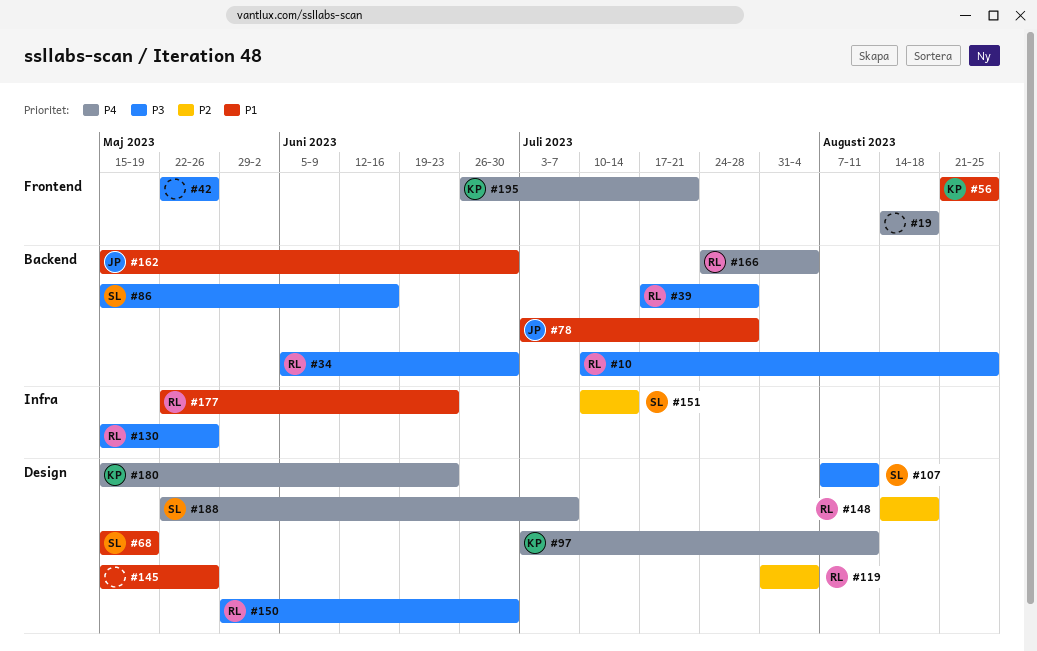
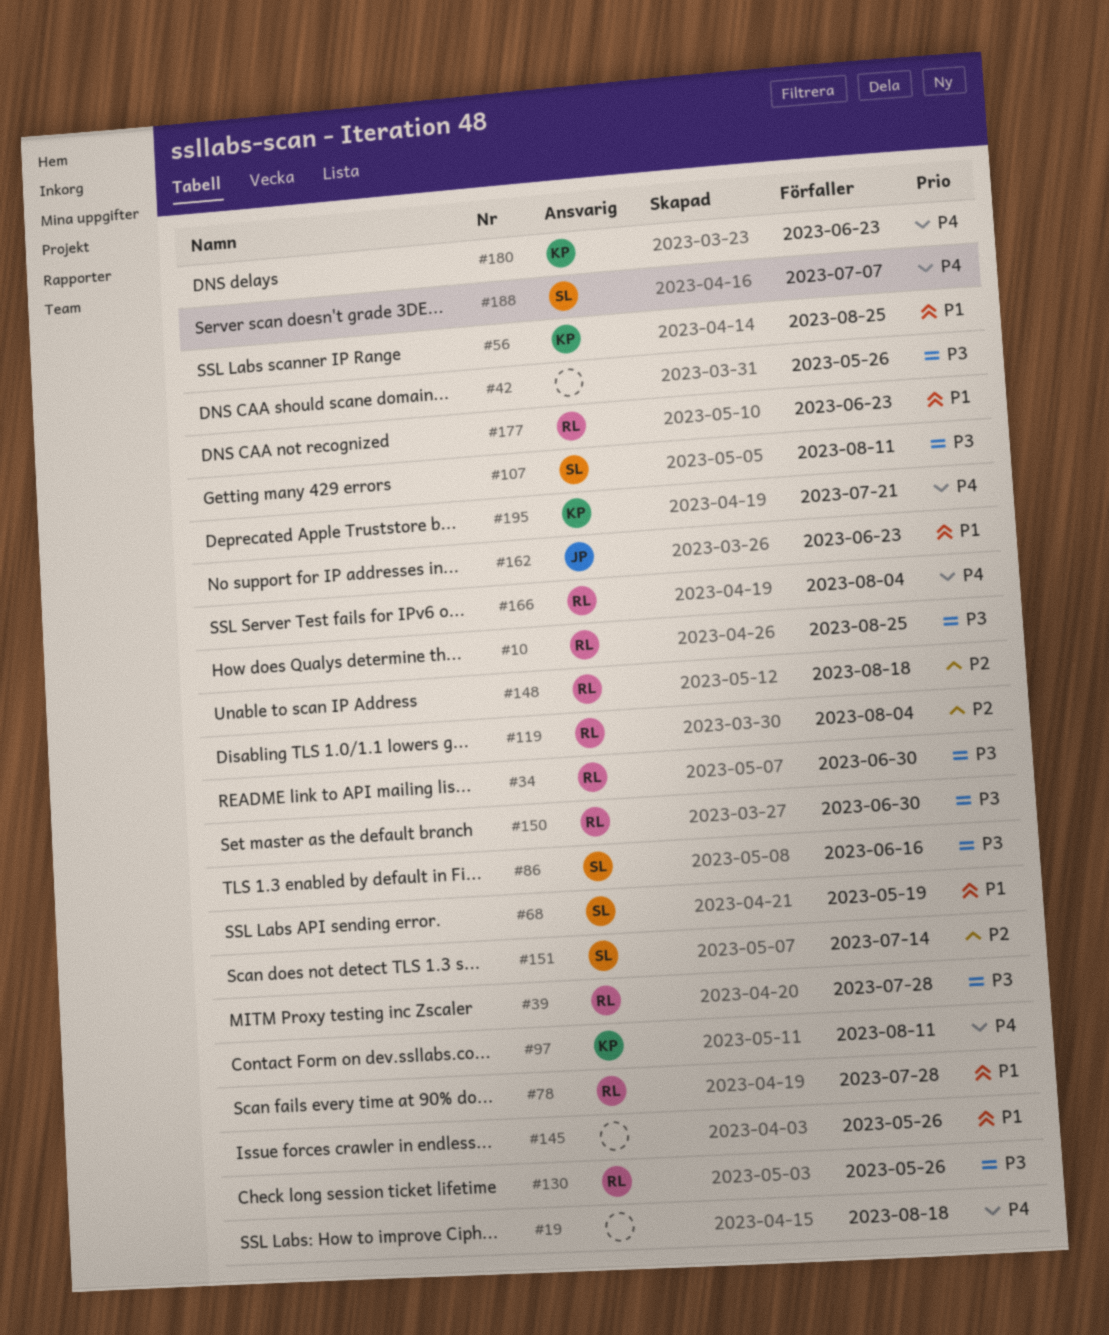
#78, owner: JP -> RL
#162, due: Jun 30 -> Jun 23

